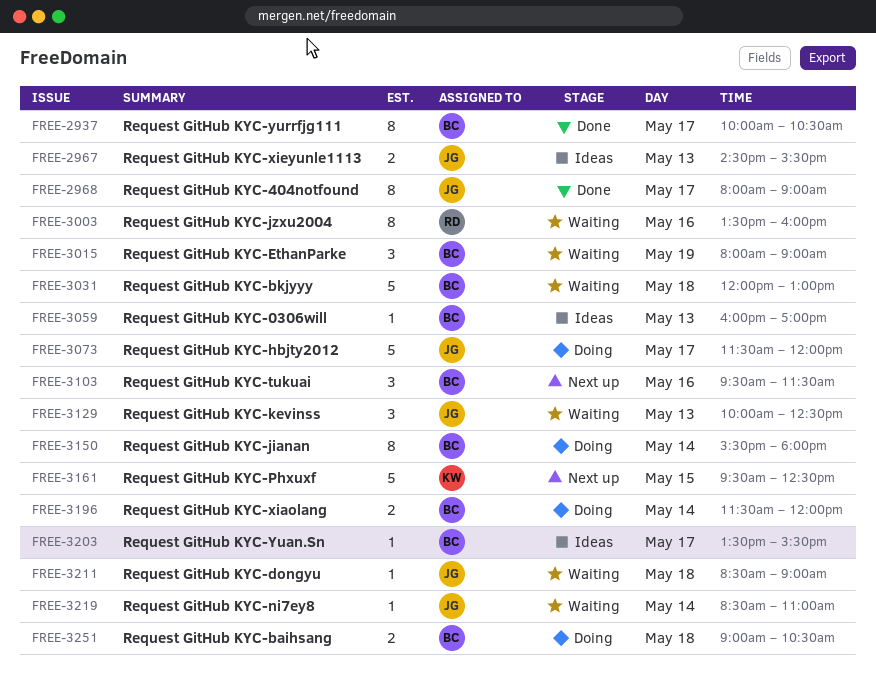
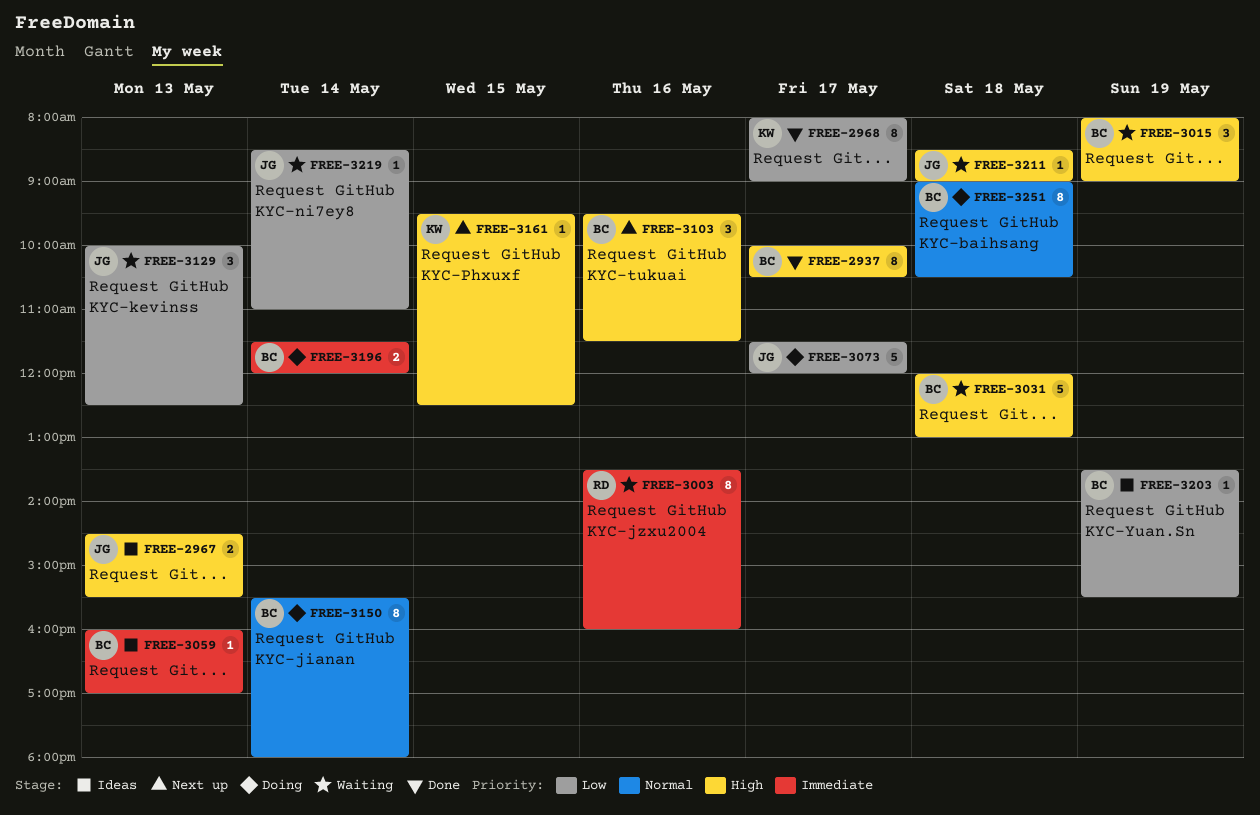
FREE-2968, owner: JG -> KW
FREE-3161, estimate: 5 -> 1
FREE-3203, day: May 17 -> May 19
FREE-3251, estimate: 2 -> 8

